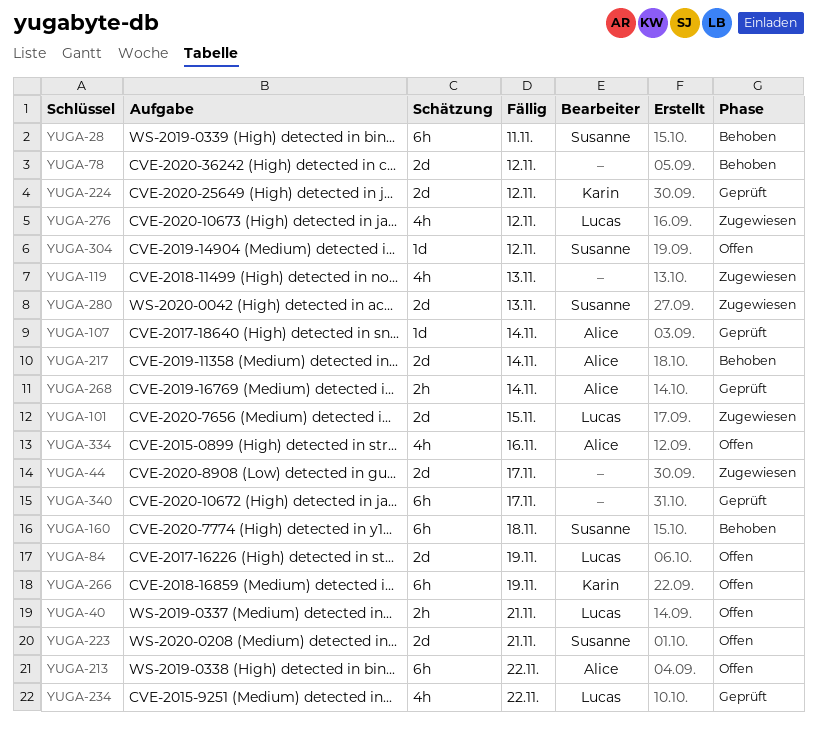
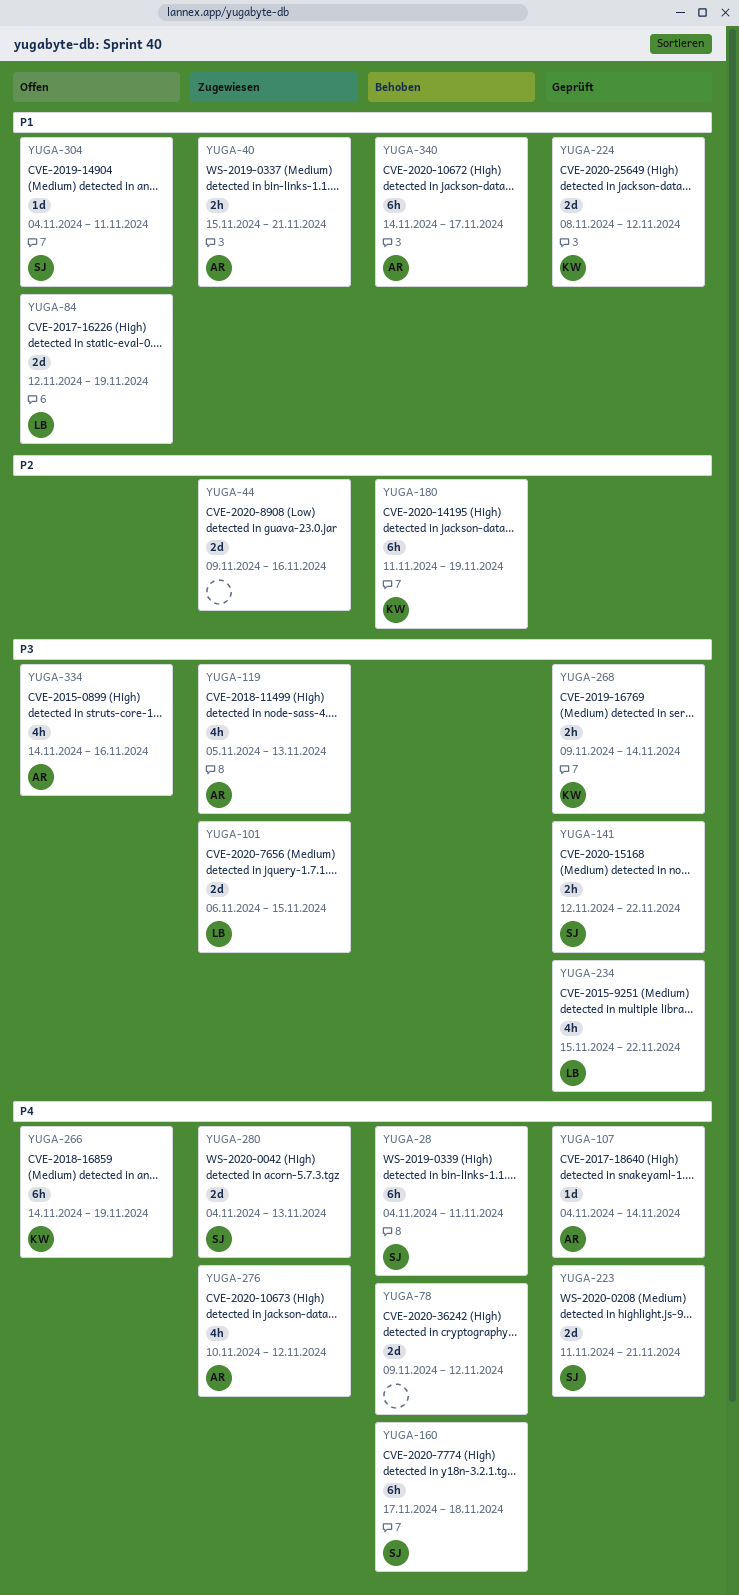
YUGA-40, status: Offen -> Zugewiesen
YUGA-40, owner: Lucas -> Alice
YUGA-44, due: Nov 17 -> Nov 16
YUGA-119, owner: none -> Alice
YUGA-141: none -> present
YUGA-180: none -> present
YUGA-213: present -> none
YUGA-217: present -> none
YUGA-223, status: Offen -> Geprüft
YUGA-268, owner: Alice -> Karin
YUGA-276, owner: Lucas -> Alice
YUGA-304, due: Nov 12 -> Nov 11
YUGA-340, status: Geprüft -> Behoben
YUGA-340, owner: none -> Alice

